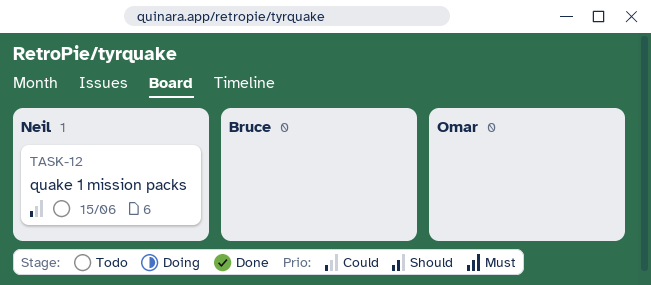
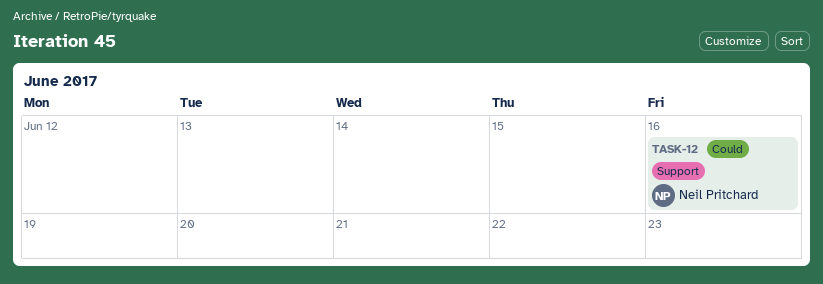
TASK-12, due: Jun 15 -> Jun 16

